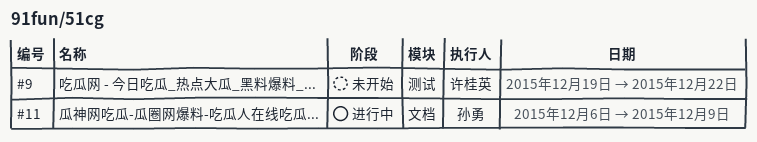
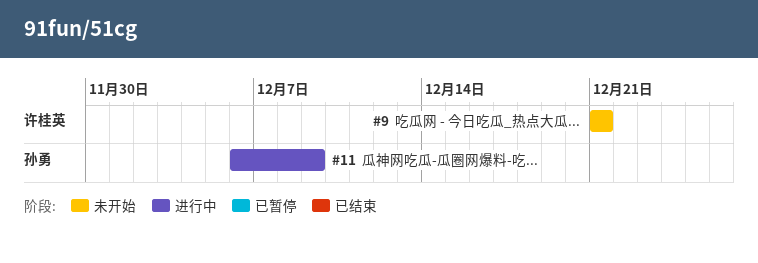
#9, start: Dec 19 -> Dec 21
#9, due: Dec 22 -> Dec 21

